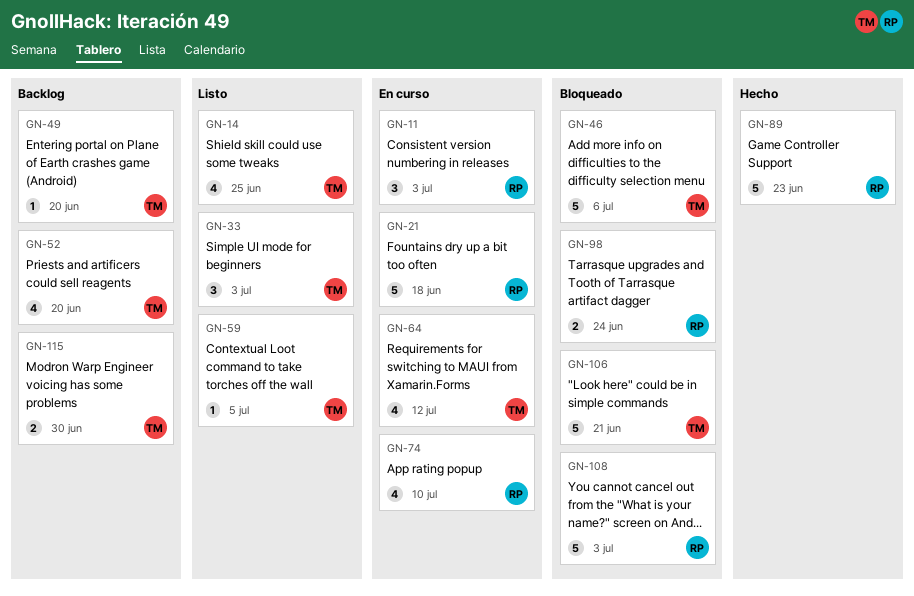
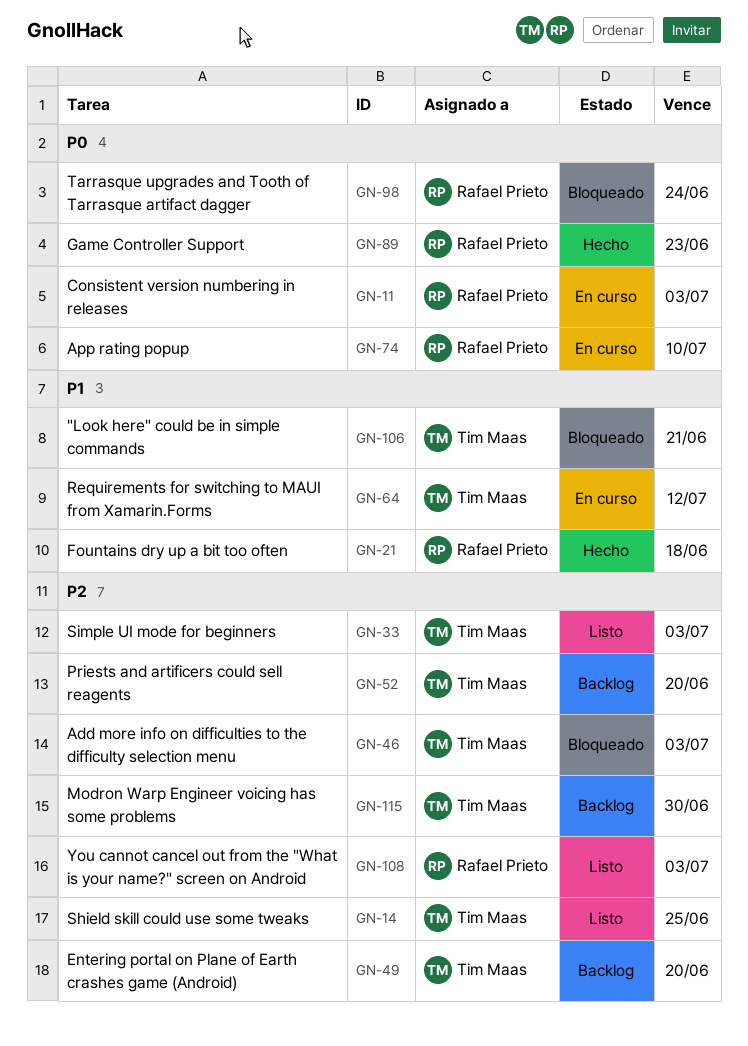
GN-21, status: En curso -> Hecho
GN-46, due: Jul 6 -> Jul 3
GN-59: present -> none
GN-108, status: Bloqueado -> Listo

